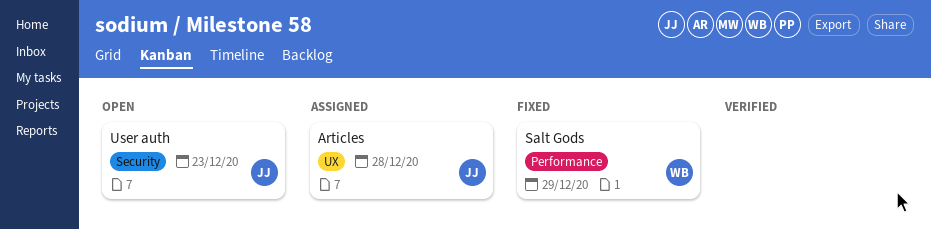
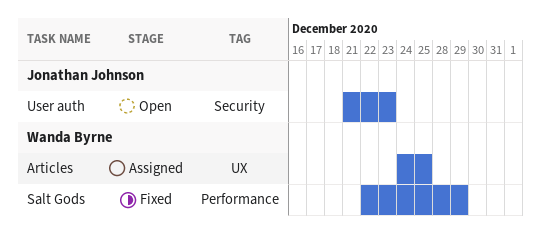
Articles, owner: Jonathan Johnson -> Wanda Byrne
Articles, due: Dec 28 -> Dec 25

